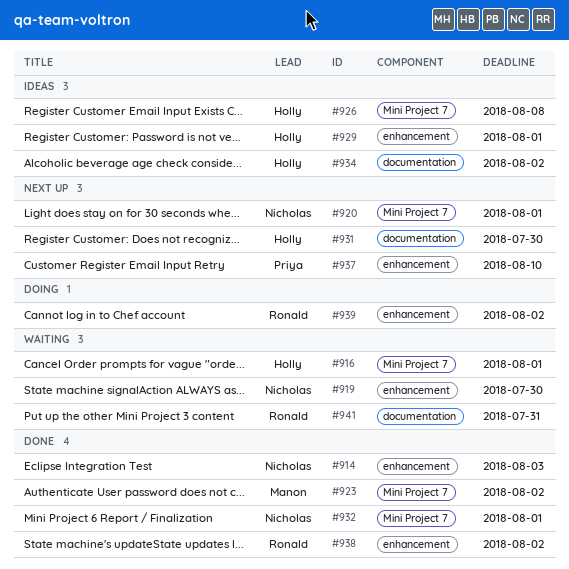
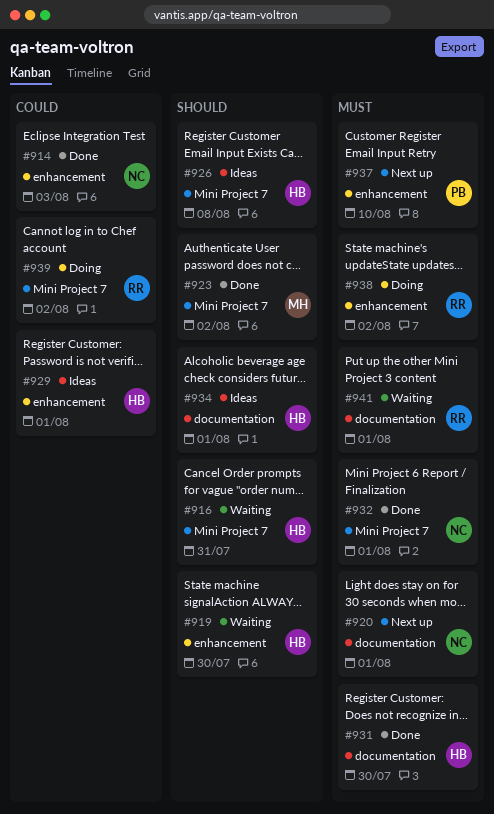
#916, due: Aug 1 -> Jul 31
#919, owner: Nicholas -> Holly
#920, label: Mini Project 7 -> documentation
#931, status: Next up -> Done
#934, due: Aug 2 -> Aug 1
#938, status: Done -> Doing
#939, label: enhancement -> Mini Project 7
#941, due: Jul 31 -> Aug 1

